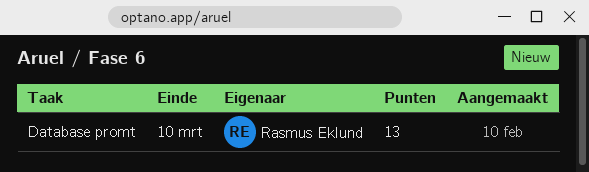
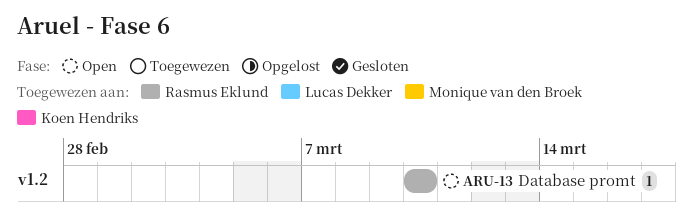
Database promt, estimate: 13 -> 1

